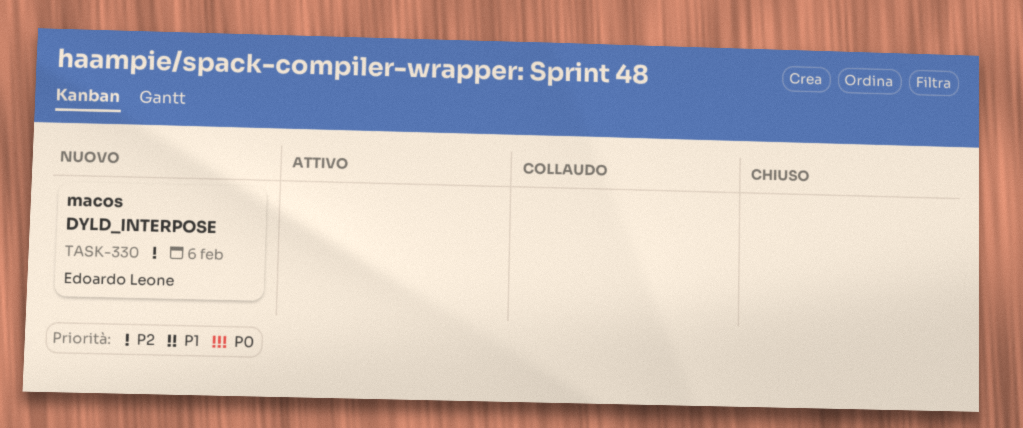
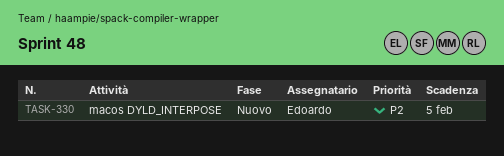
TASK-330, due: Feb 6 -> Feb 5

